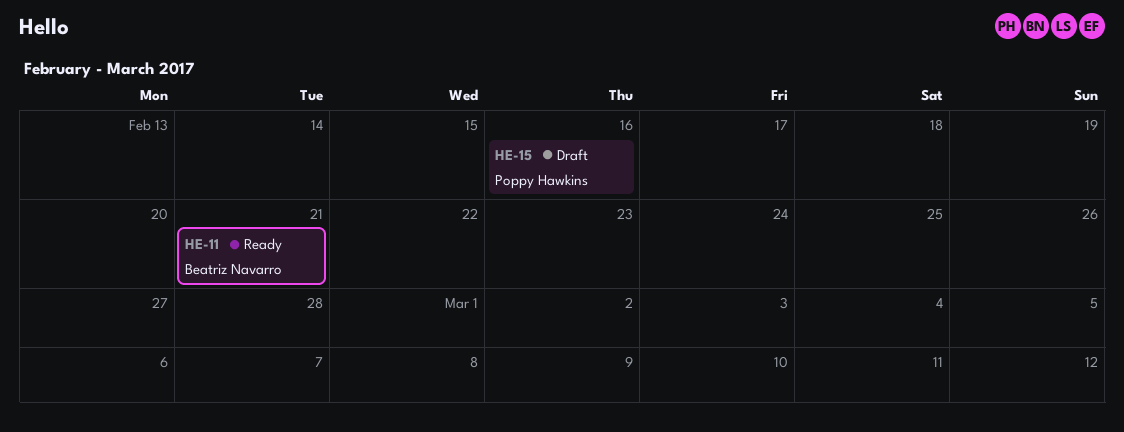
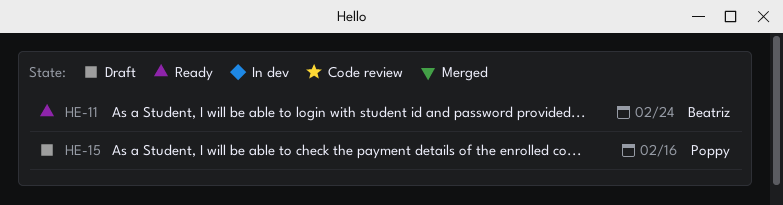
HE-11, due: Feb 21 -> Feb 24

